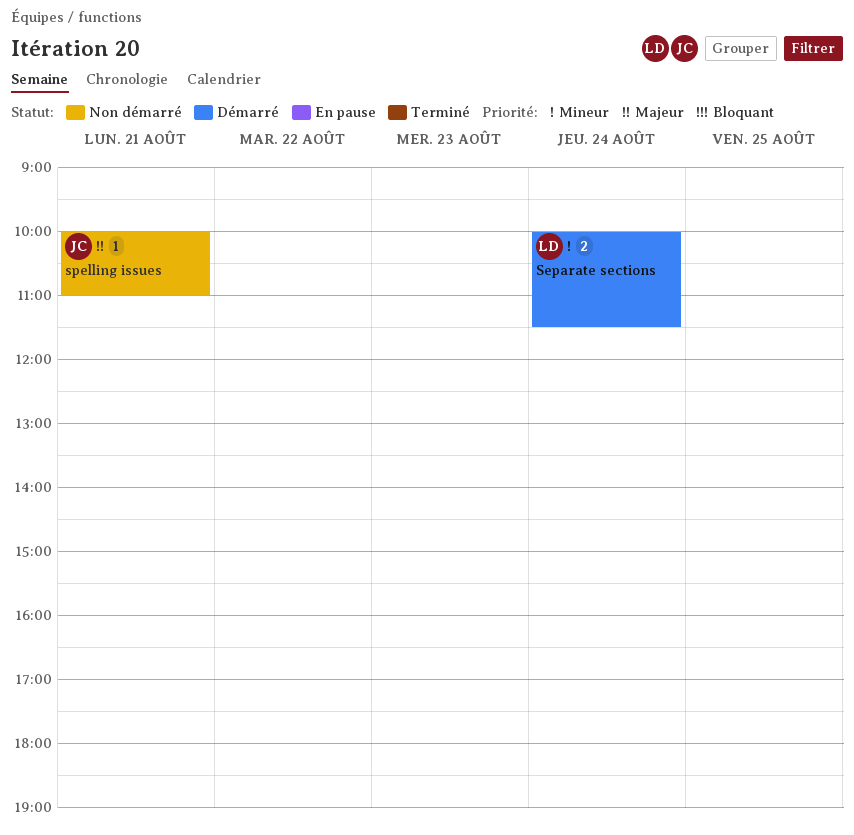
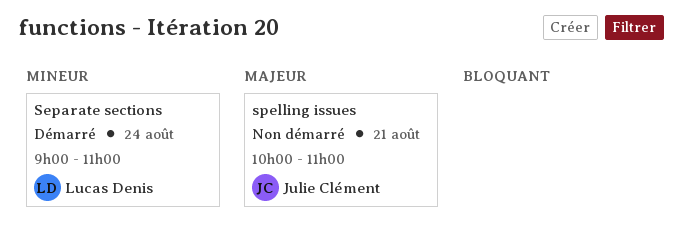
Separate sections, estimate: 2 -> 1
Separate sections, begins: 10:00 -> 09:00
Separate sections, ends: 11:30 -> 11:00

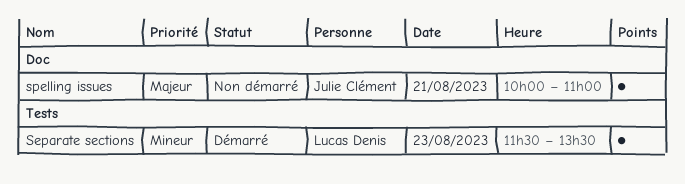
Separate sections, day: Aug 24 -> Aug 23
Separate sections, begins: 09:00 -> 11:30
Separate sections, ends: 11:00 -> 13:30

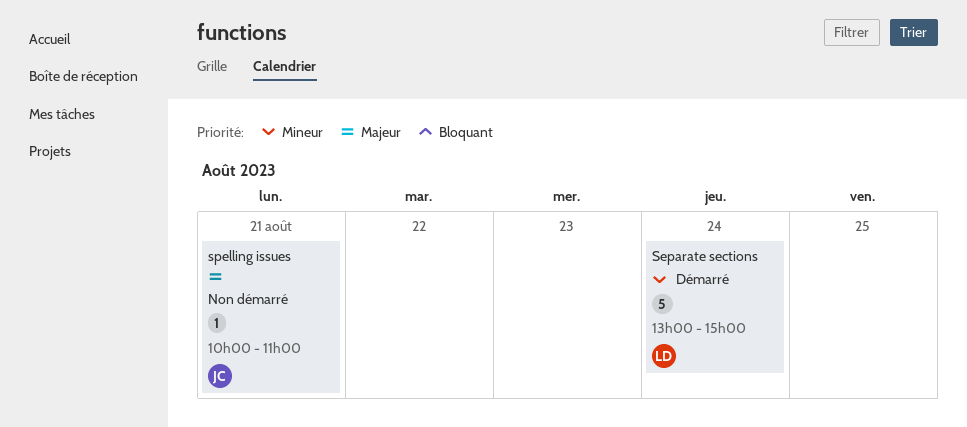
Separate sections, estimate: 1 -> 5
Separate sections, day: Aug 23 -> Aug 24
Separate sections, begins: 11:30 -> 13:00
Separate sections, ends: 13:30 -> 15:00

